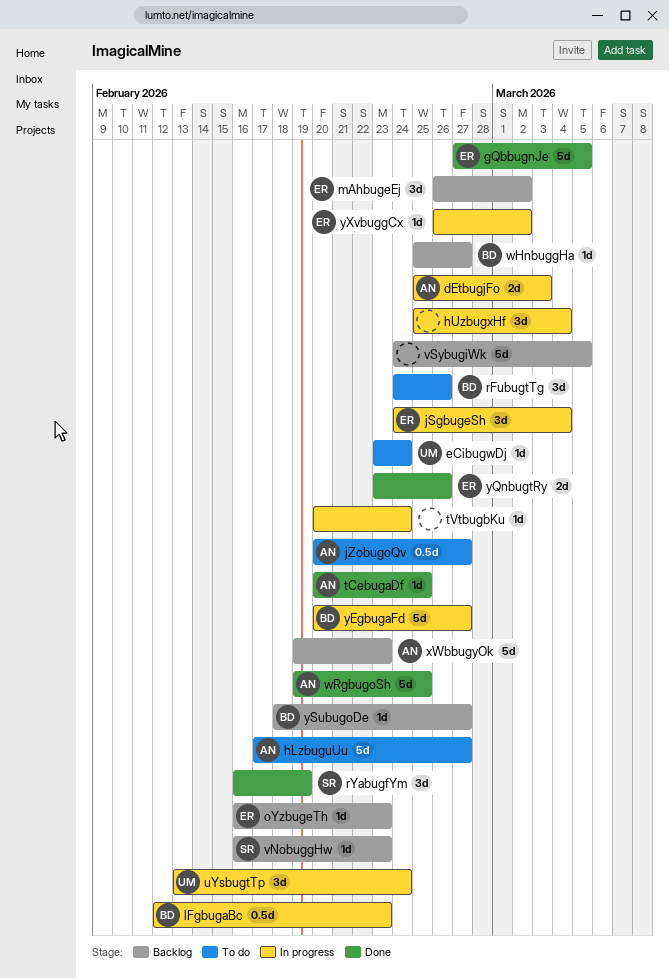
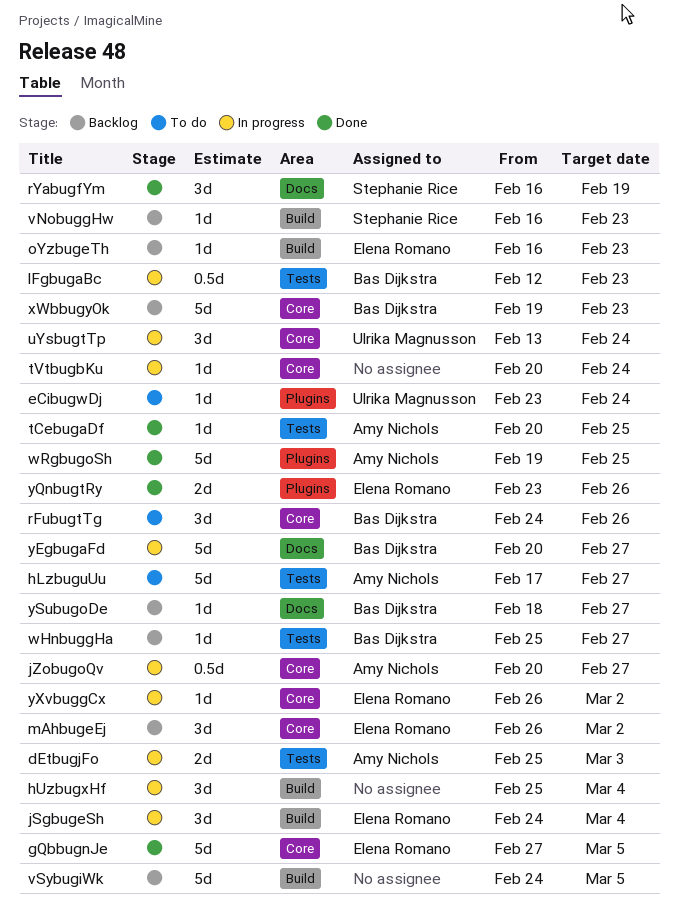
jZobugoQv, status: To do -> In progress
xWbbugyOk, owner: Amy Nichols -> Bas Dijkstra

